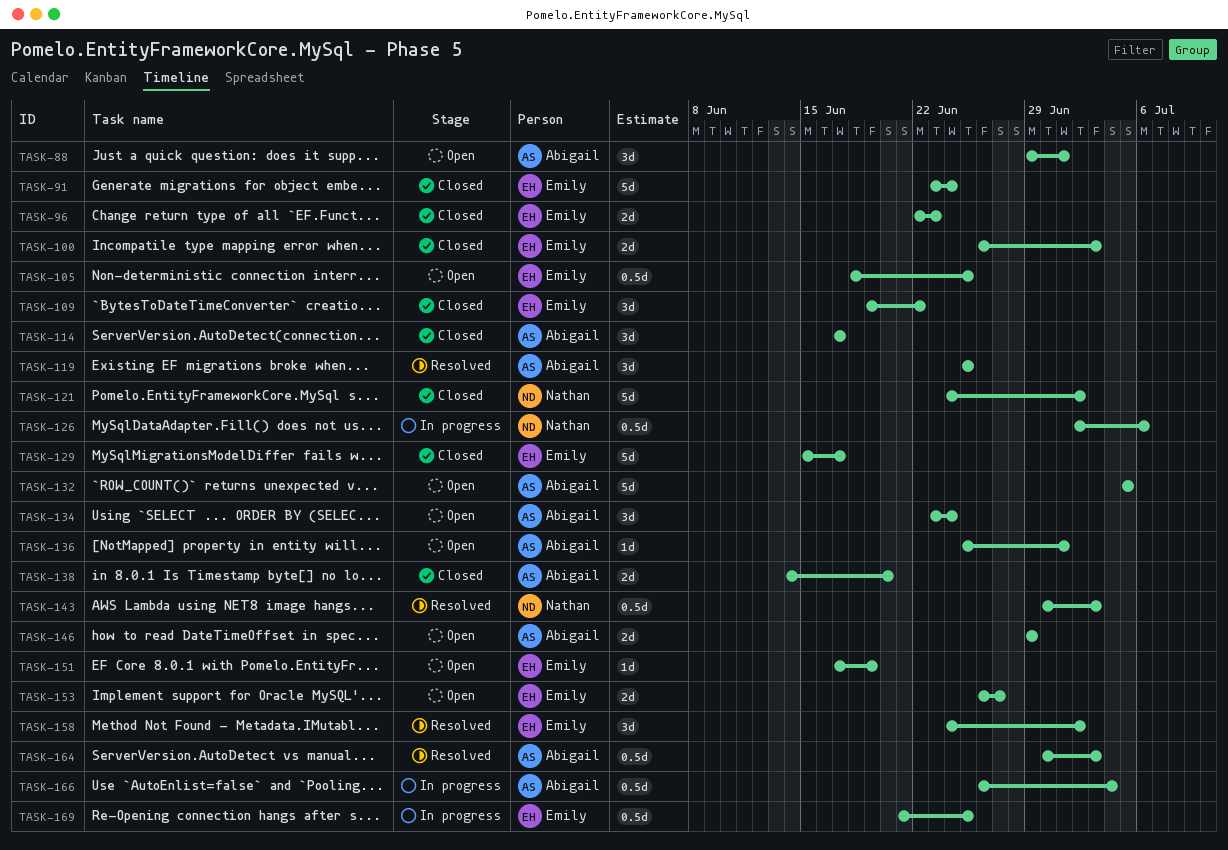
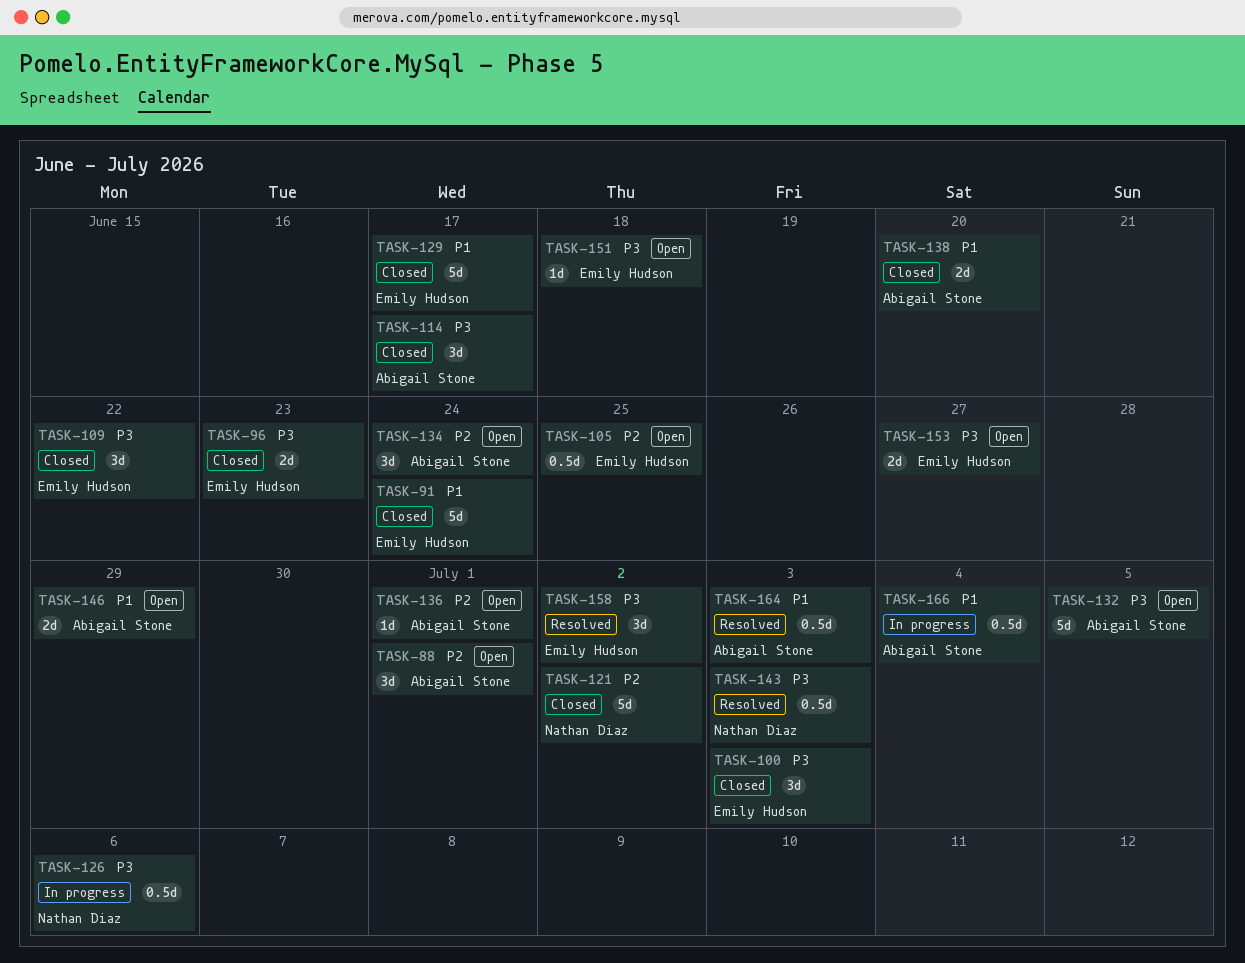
TASK-100, estimate: 2d -> 3d
TASK-119: present -> none
TASK-151, due: Jun 19 -> Jun 18
TASK-169: present -> none

